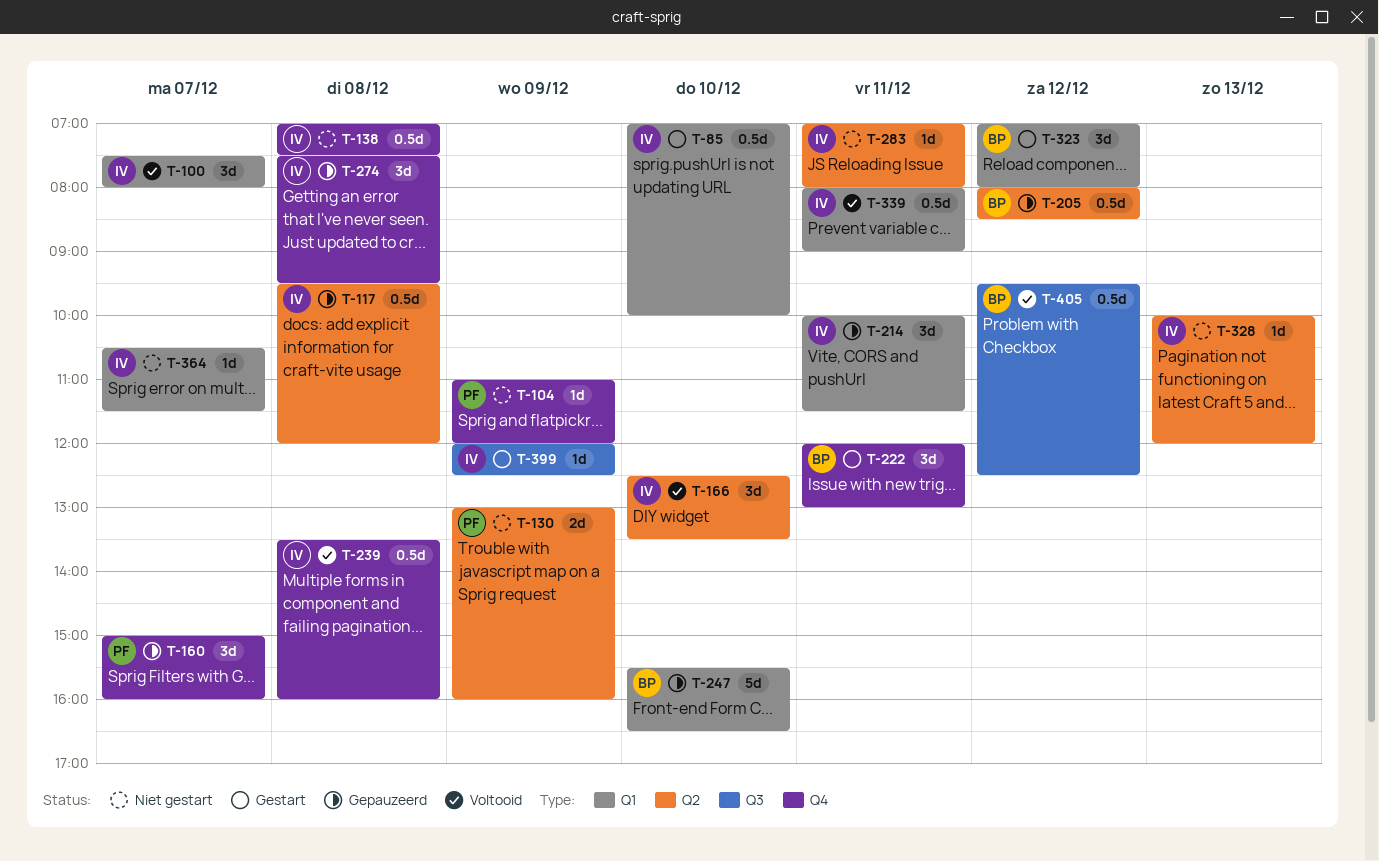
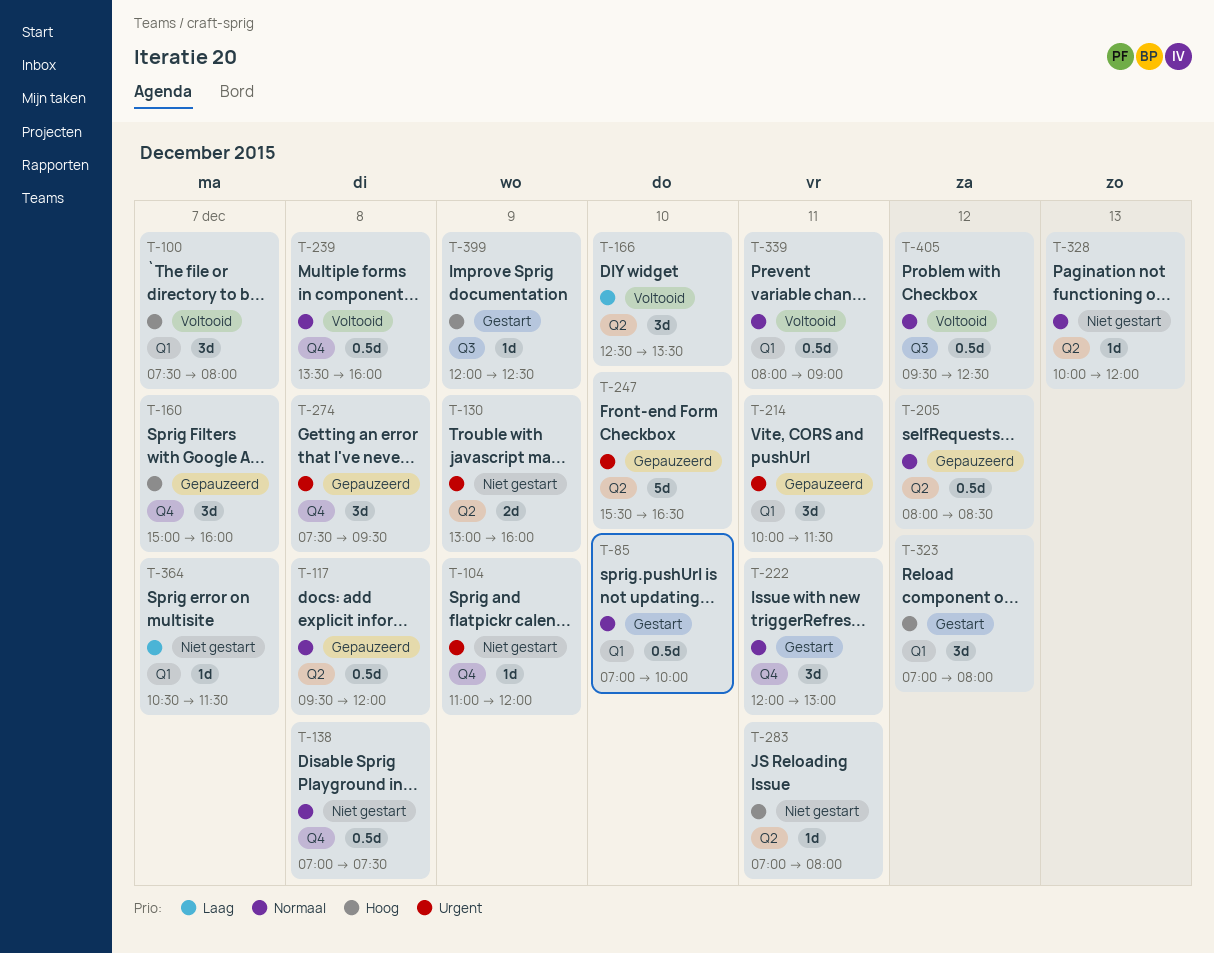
T-247, label: Q1 -> Q2

